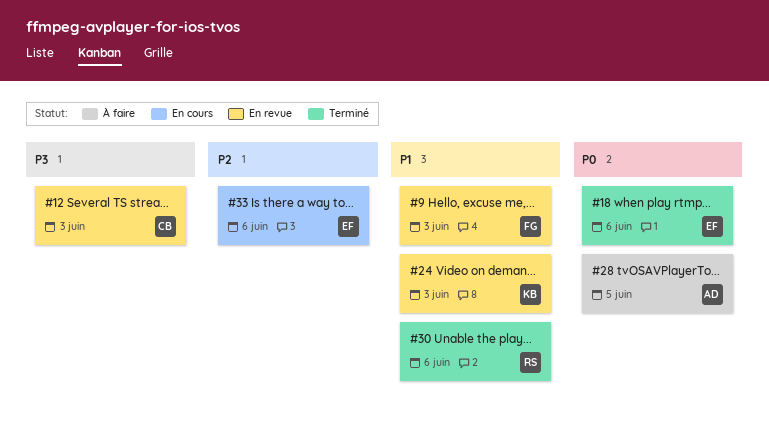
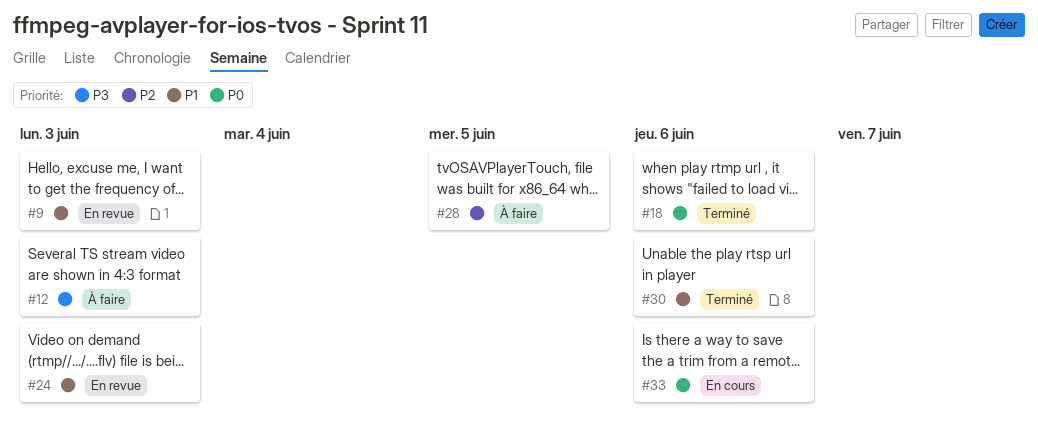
#12, status: En revue -> À faire
#28, priority: P0 -> P2
#33, priority: P2 -> P0

